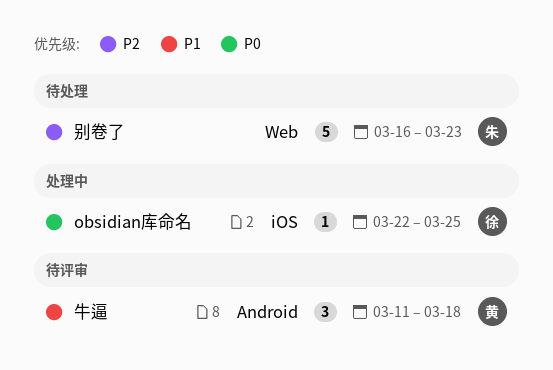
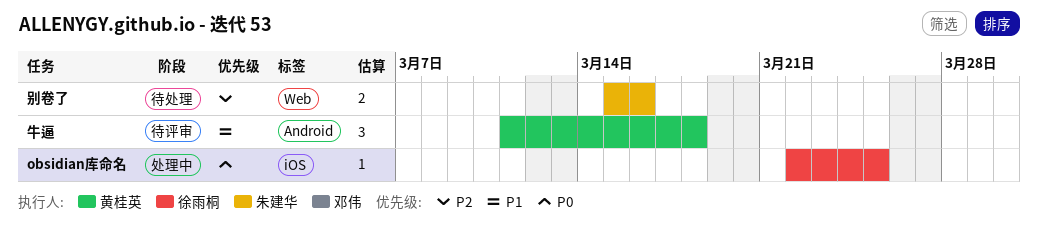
别卷了, estimate: 5 -> 2
别卷了, start: Mar 16 -> Mar 15
别卷了, due: Mar 23 -> Mar 16

